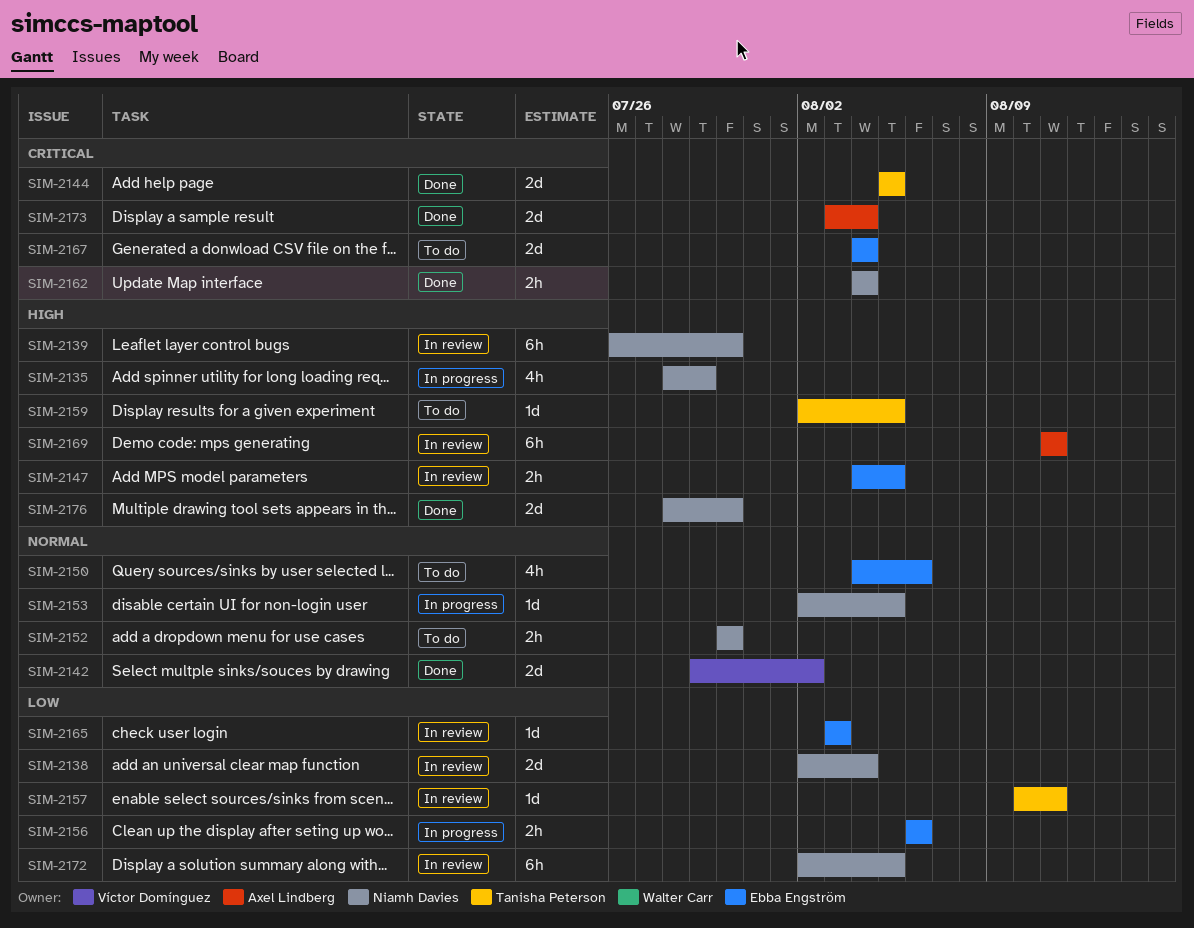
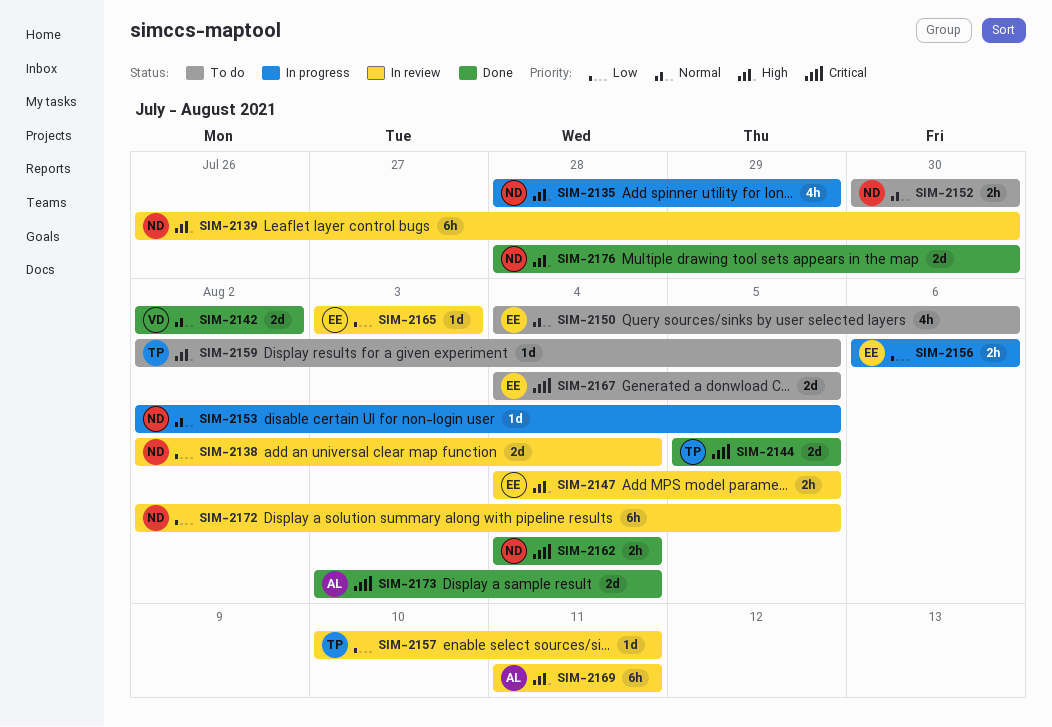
SIM-2142, start: Jul 29 -> Aug 2
SIM-2167, due: Aug 4 -> Aug 5

